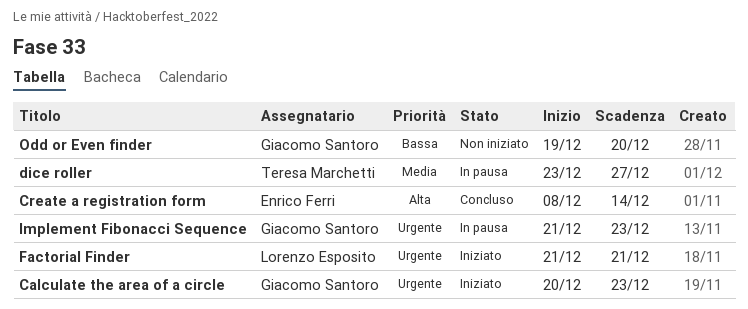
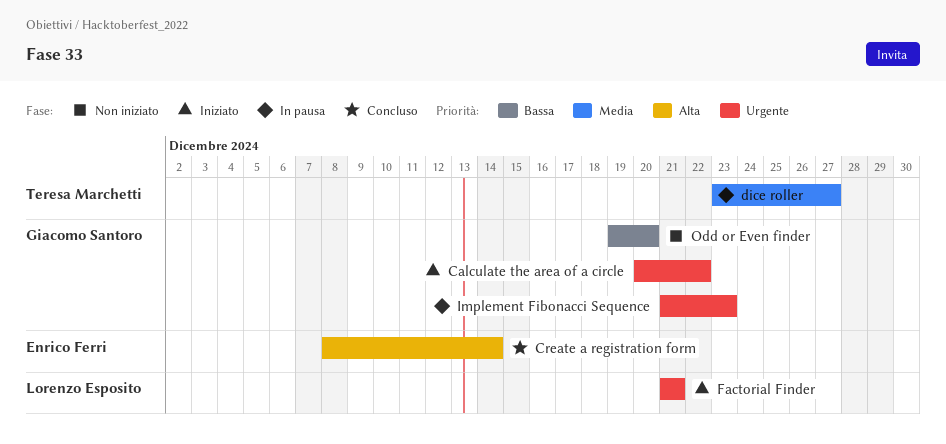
Calculate the area of a circle, due: Dec 23 -> Dec 22

